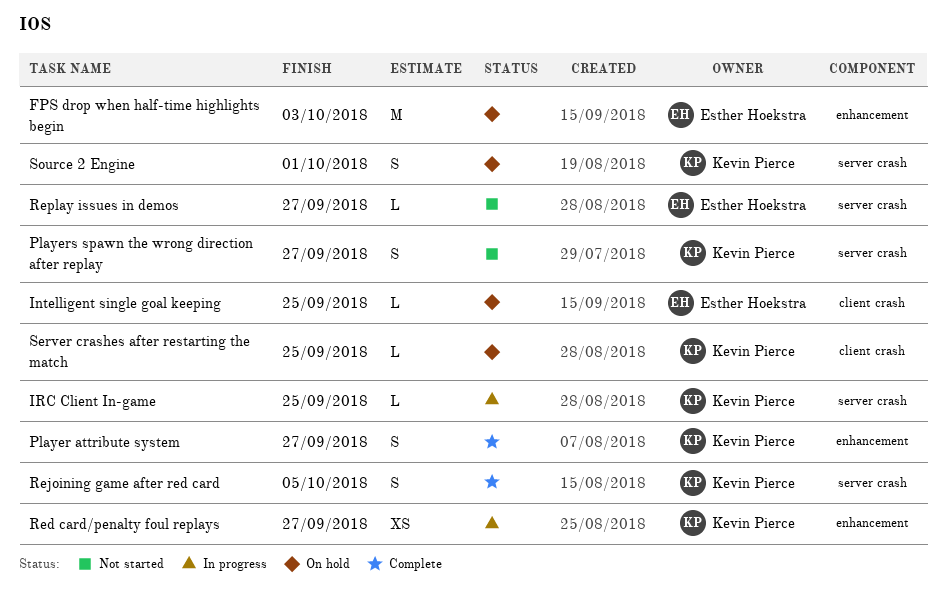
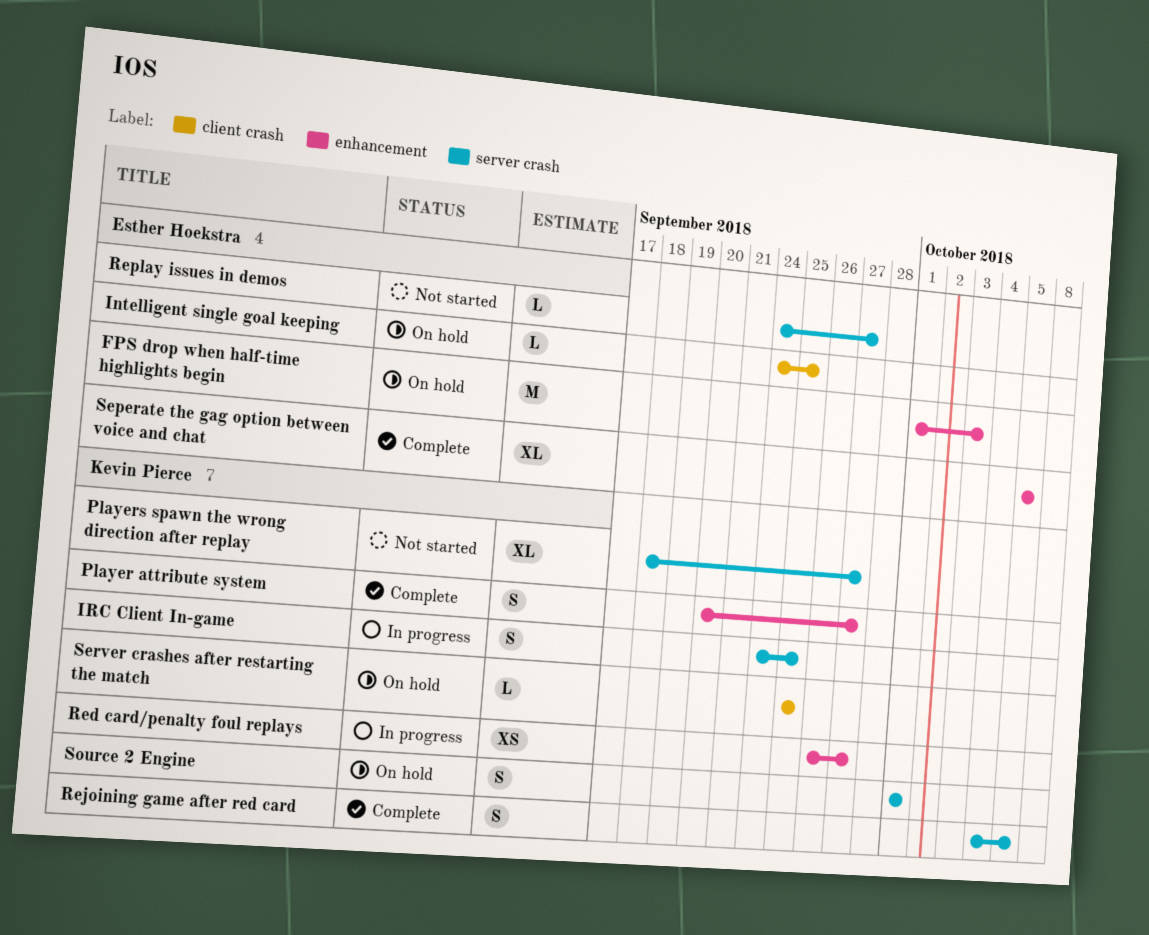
IRC Client In-game, estimate: L -> S
Players spawn the wrong direction after replay, estimate: S -> XL
Seperate the gag option between voice and chat: none -> present

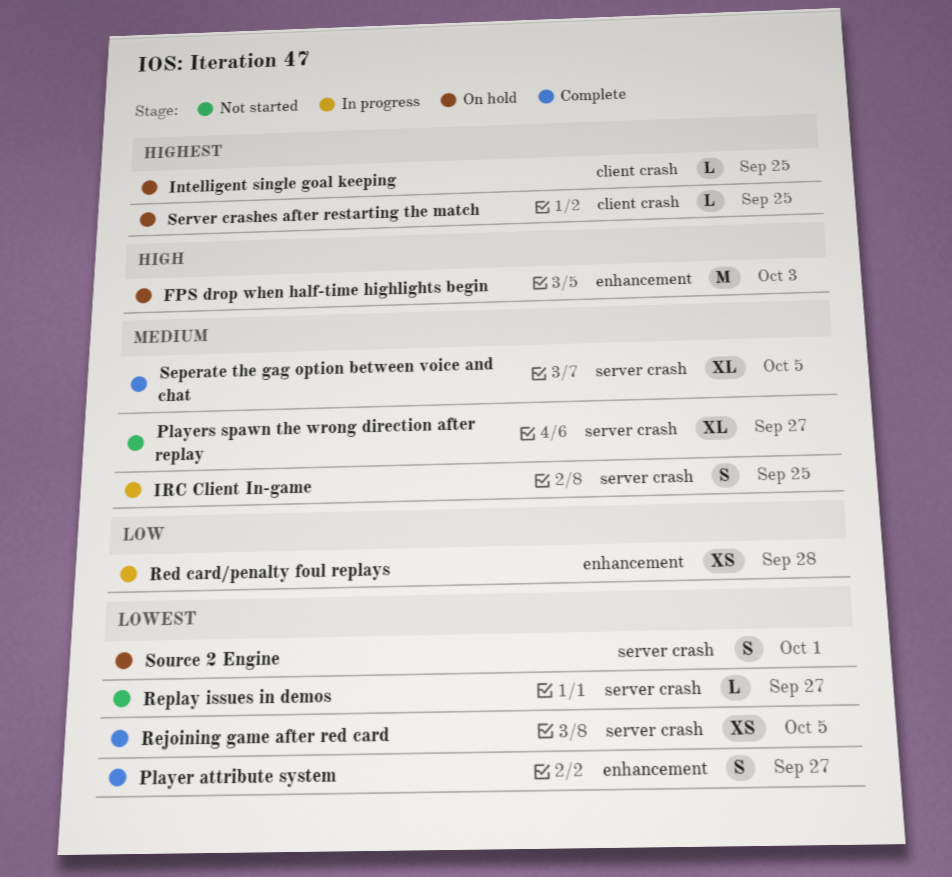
Red card/penalty foul replays, due: Sep 27 -> Sep 28
Rejoining game after red card, estimate: S -> XS
Seperate the gag option between voice and chat, label: enhancement -> server crash

